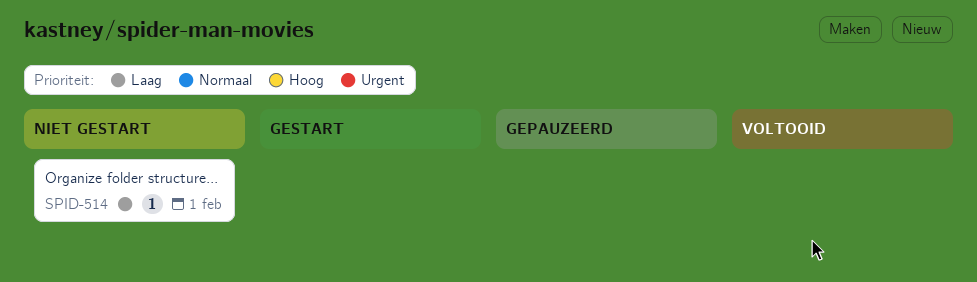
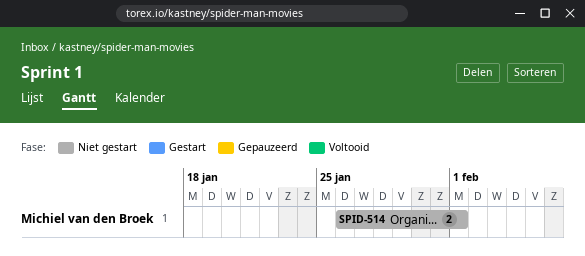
SPID-514, estimate: 1 -> 2

